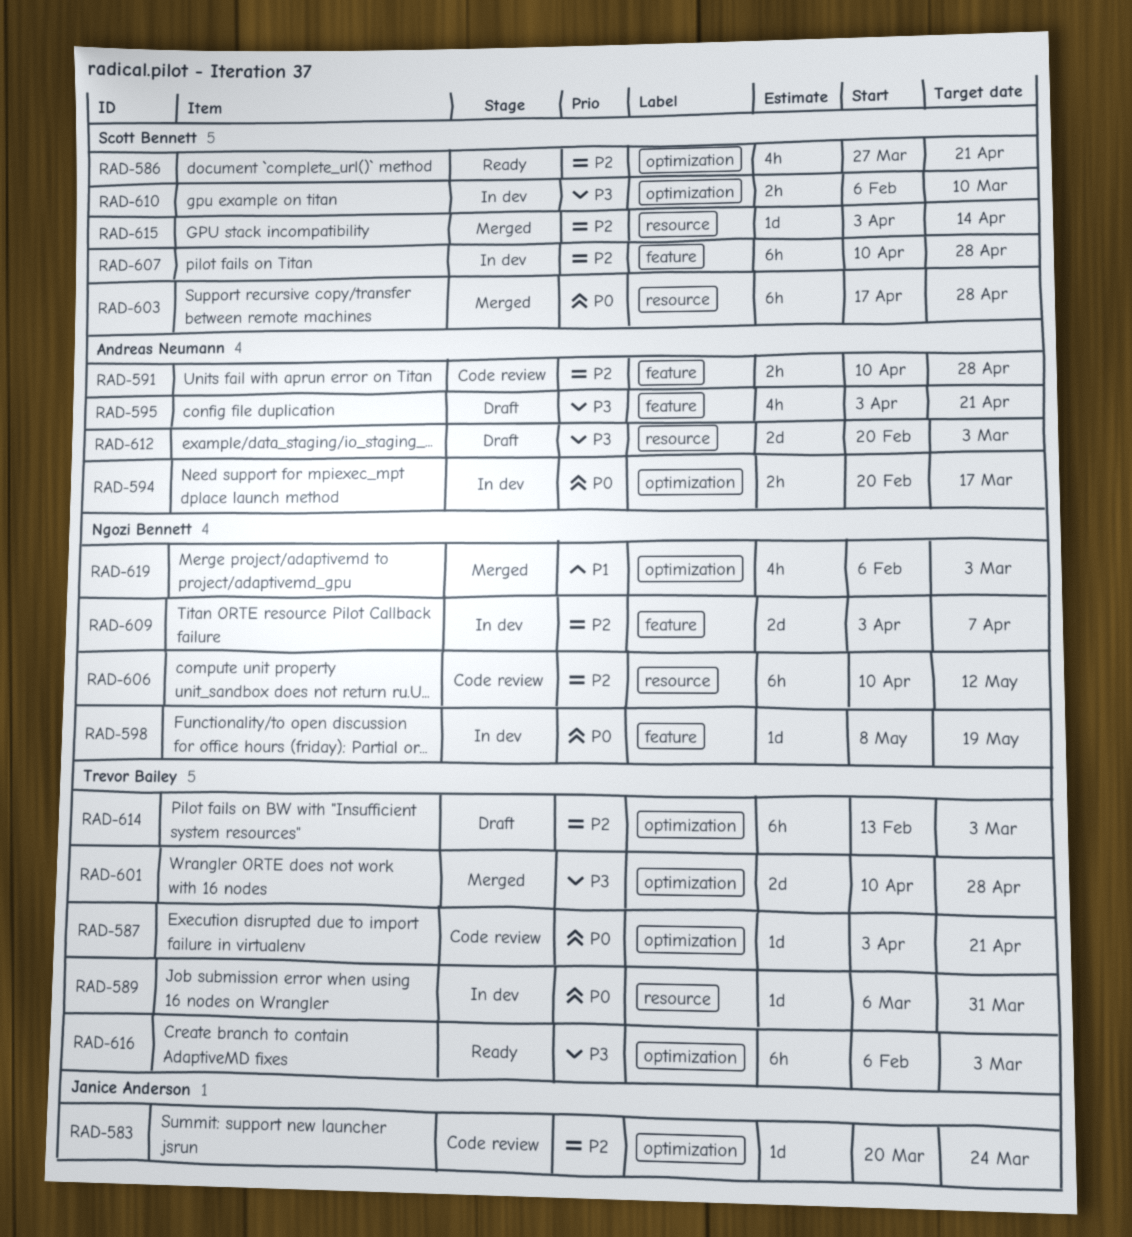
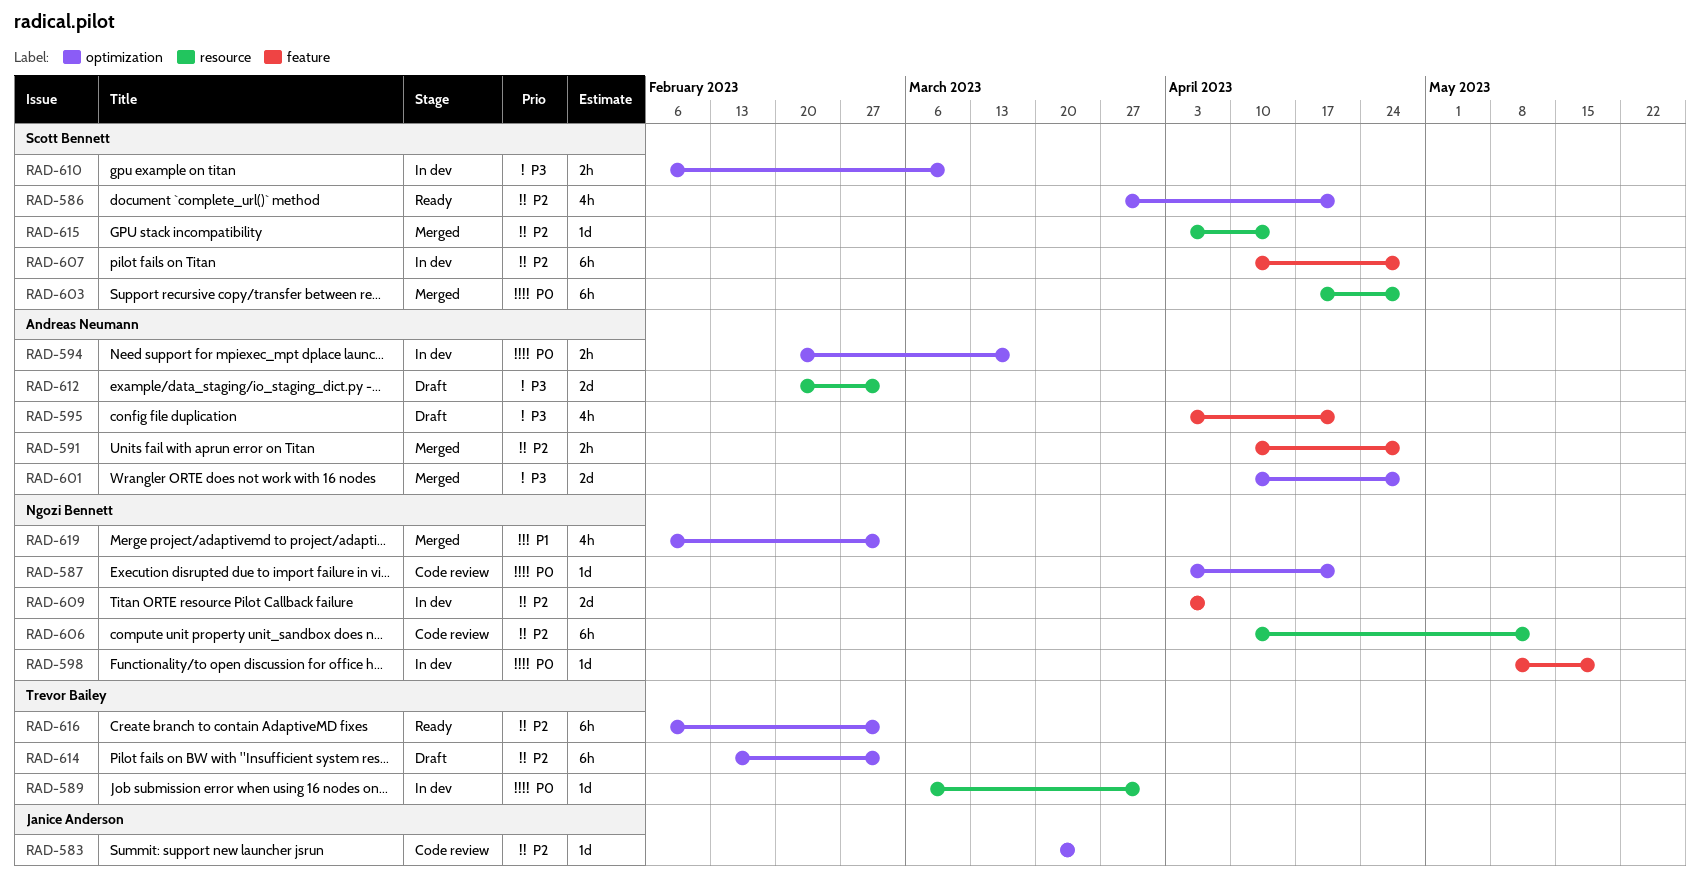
RAD-587, owner: Trevor Bailey -> Ngozi Bennett
RAD-591, status: Code review -> Merged
RAD-601, owner: Trevor Bailey -> Andreas Neumann
RAD-616, priority: P3 -> P2

